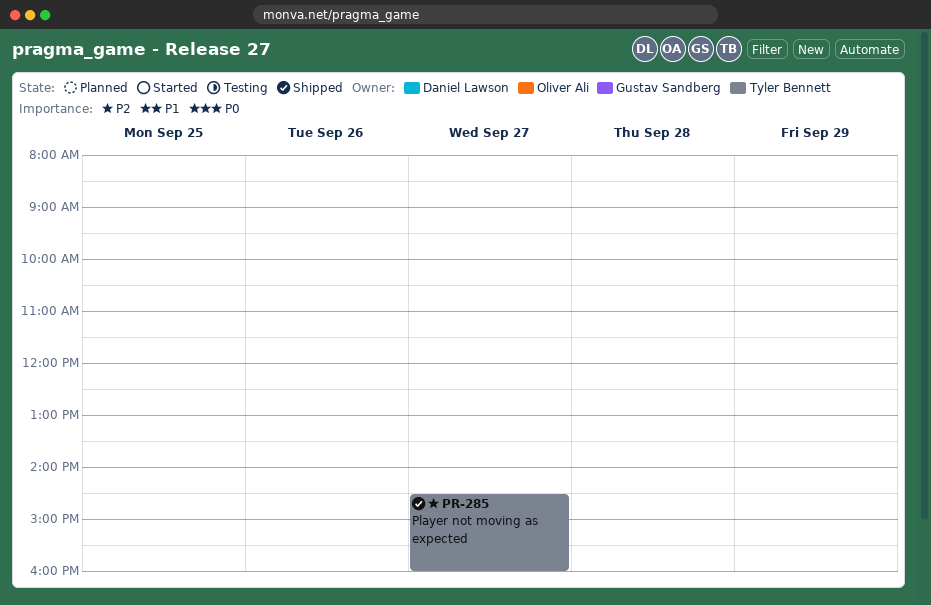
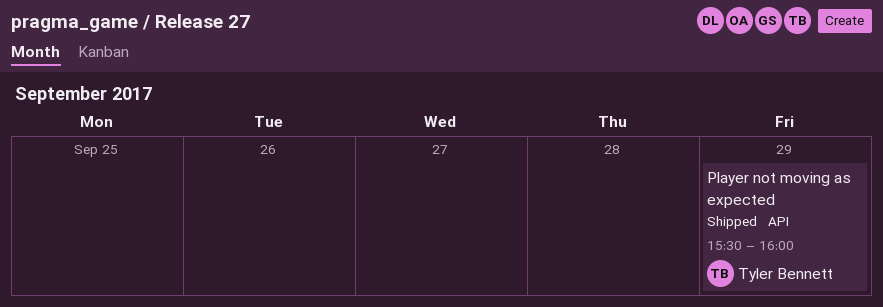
Player not moving as expected, day: Sep 27 -> Sep 29
Player not moving as expected, begins: 14:30 -> 15:30

